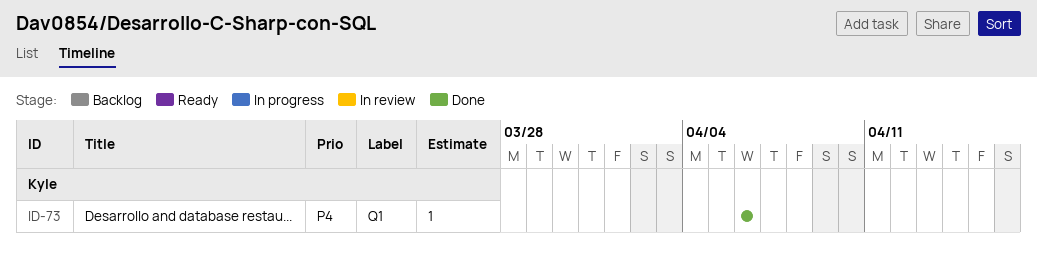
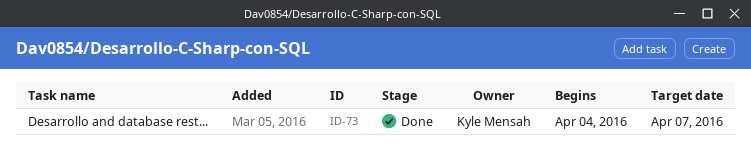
ID-73, start: Apr 6 -> Apr 4
ID-73, due: Apr 6 -> Apr 7

